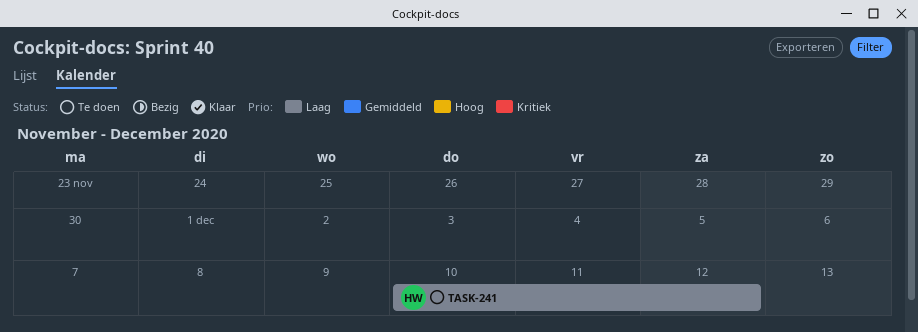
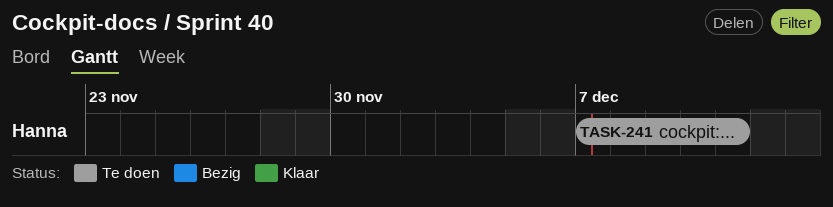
TASK-241, start: Dec 10 -> Dec 7
TASK-241, due: Dec 12 -> Dec 11

